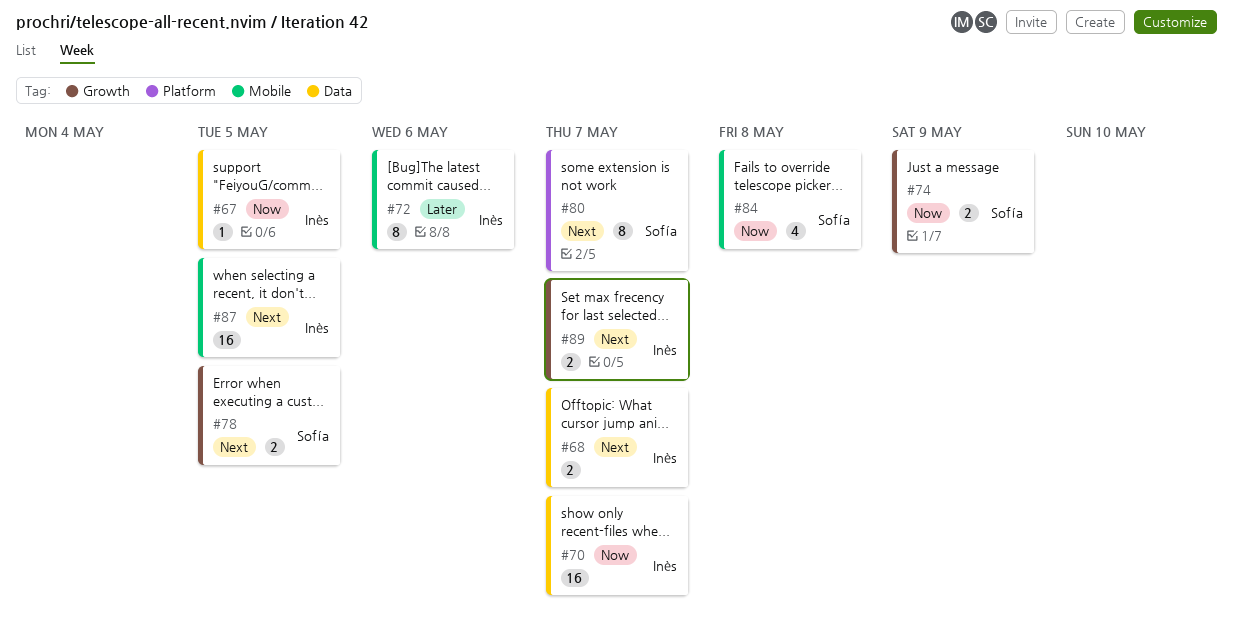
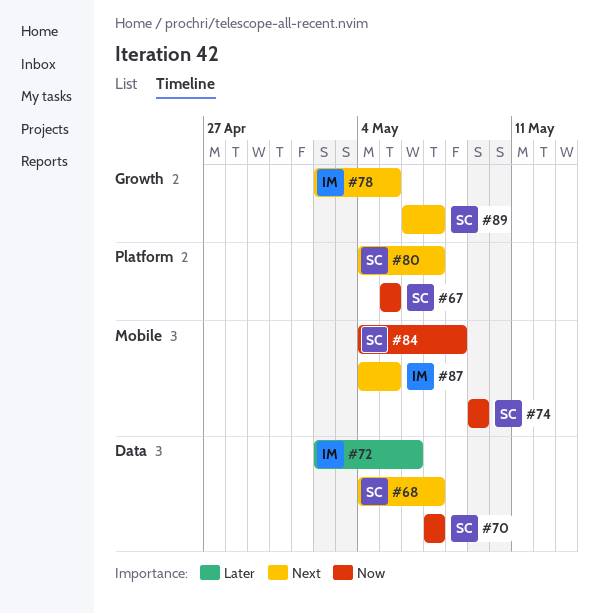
#67, owner: Inès -> Sofía
#67, label: Data -> Platform
#68, owner: Inès -> Sofía
#70, owner: Inès -> Sofía
#72, label: Mobile -> Data
#74, label: Growth -> Mobile
#78, owner: Sofía -> Inès
#89, owner: Inès -> Sofía

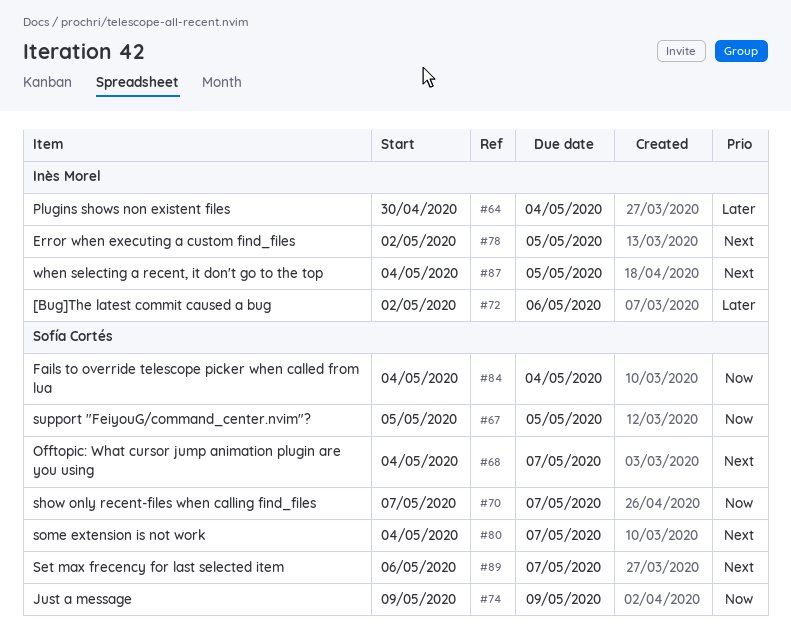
#64: none -> present
#84, due: May 8 -> May 4

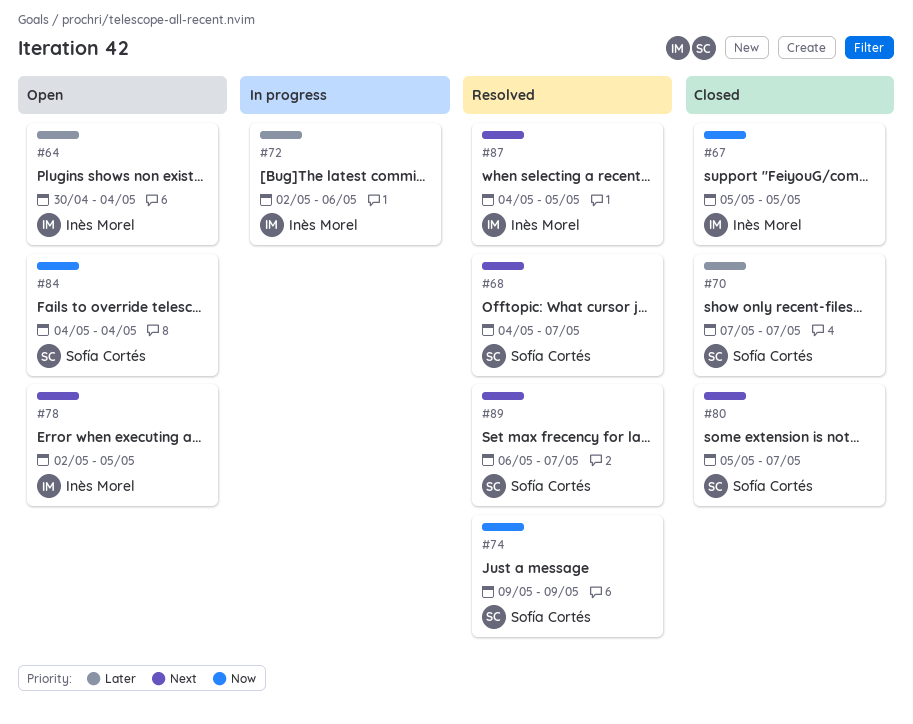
#67, owner: Sofía Cortés -> Inès Morel
#70, priority: Now -> Later
#80, start: May 4 -> May 5

